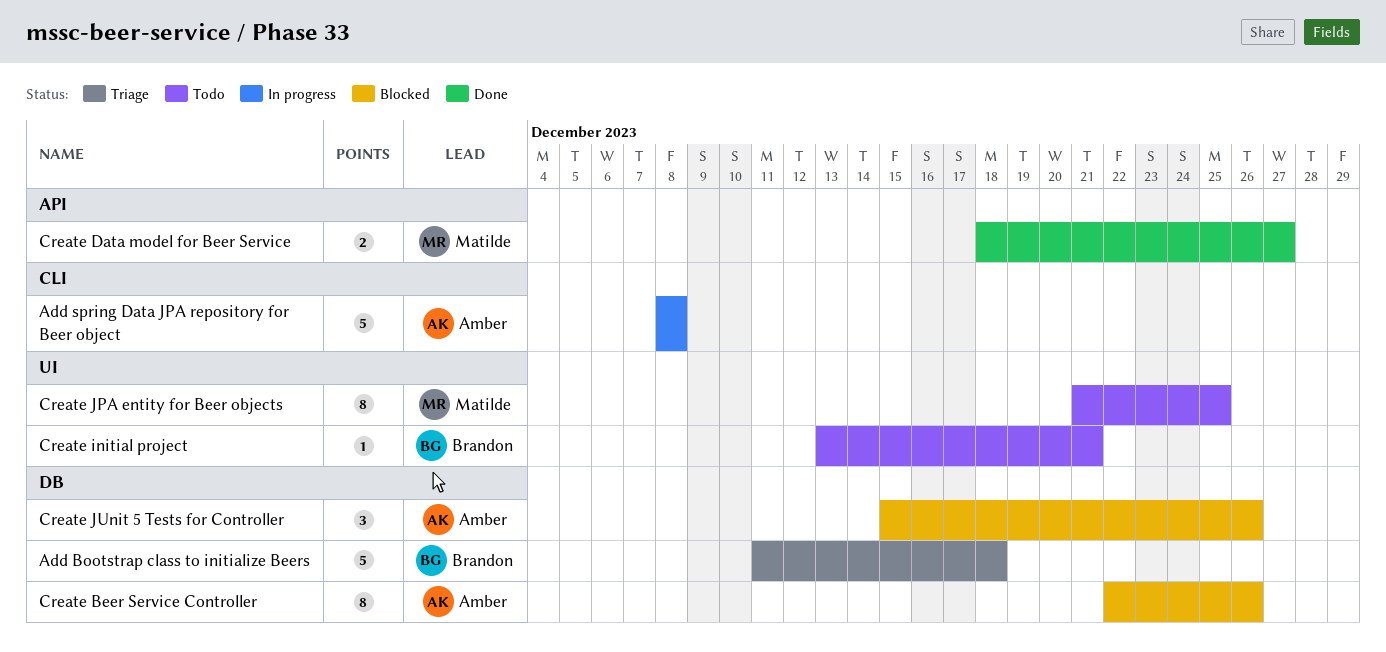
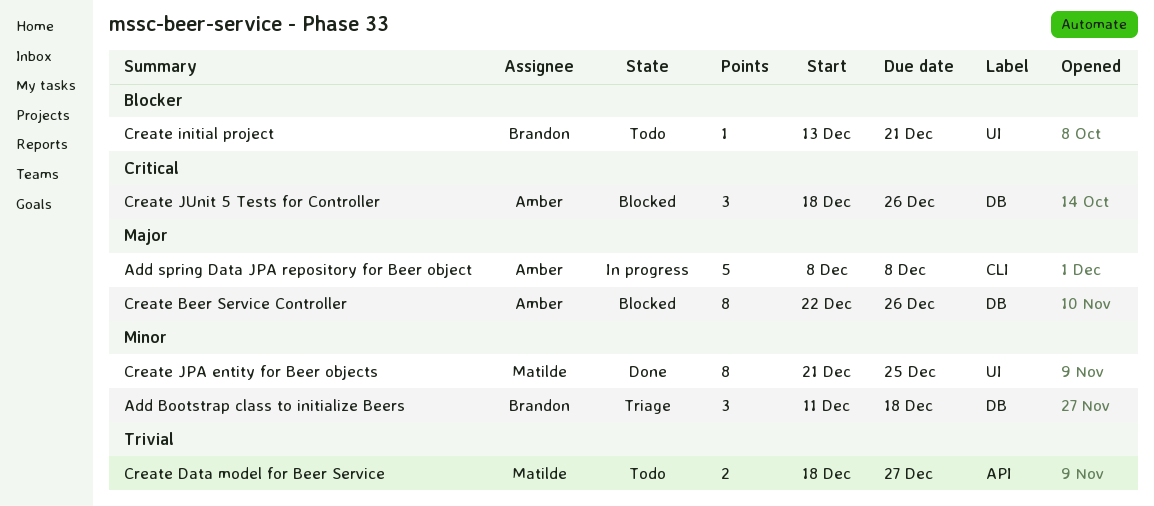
Add Bootstrap class to initialize Beers, estimate: 5 -> 3
Create Data model for Beer Service, status: Done -> Todo
Create JPA entity for Beer objects, status: Todo -> Done
Create JUnit 5 Tests for Controller, start: Dec 15 -> Dec 18

